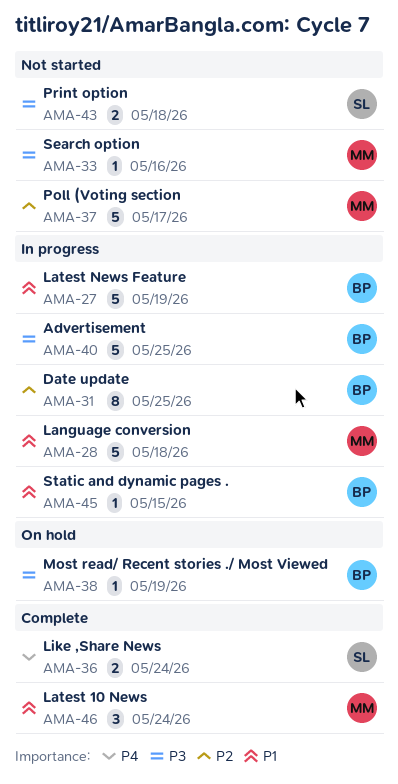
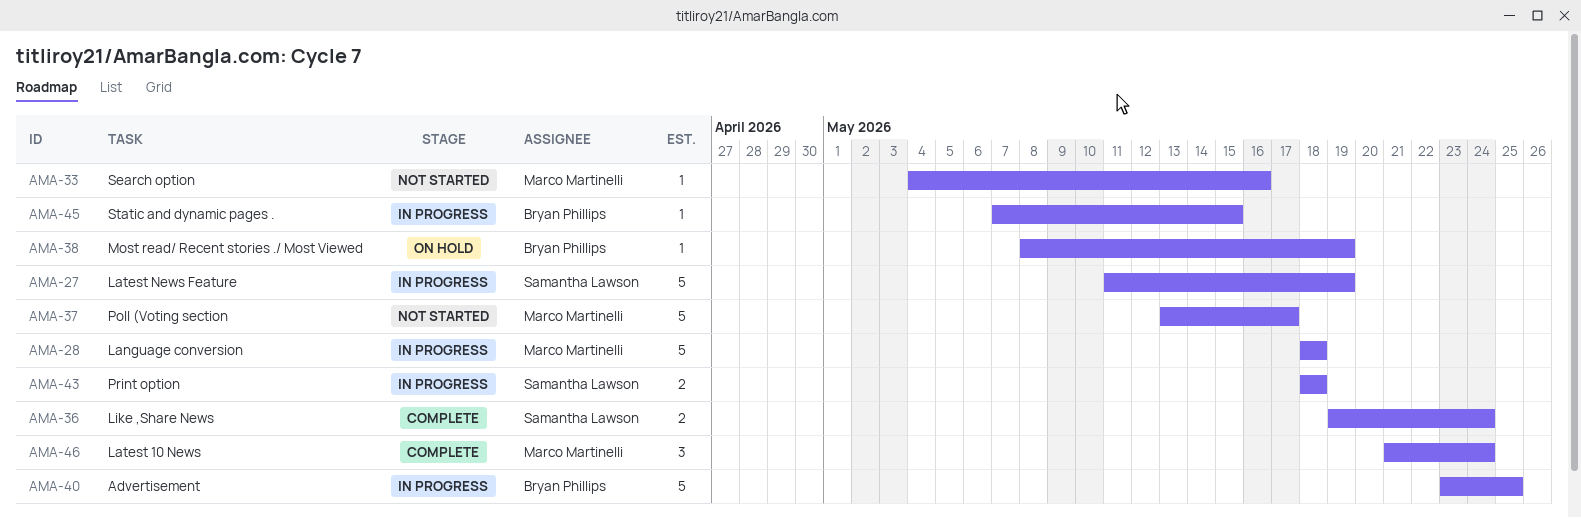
AMA-27, owner: Bryan Phillips -> Samantha Lawson
AMA-31: present -> none
AMA-43, status: Not started -> In progress

